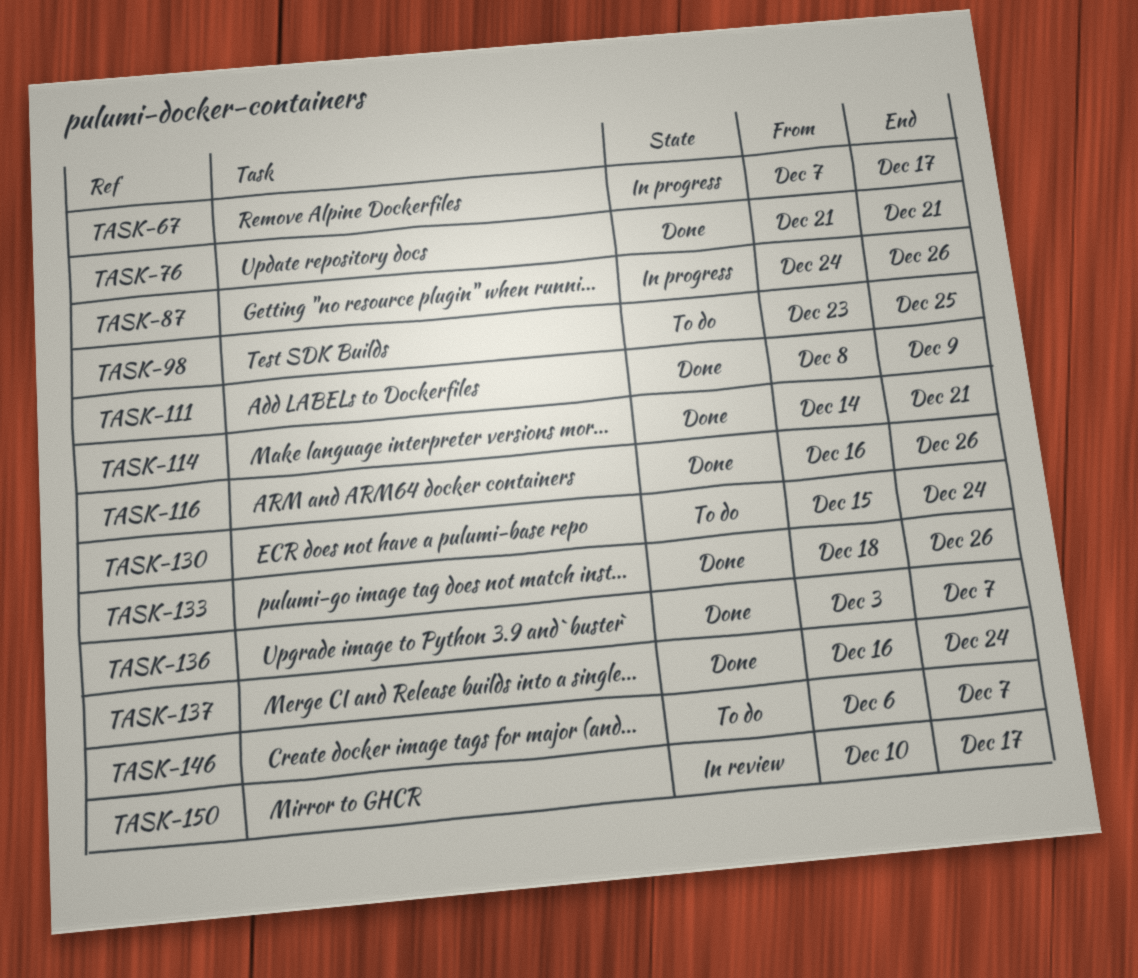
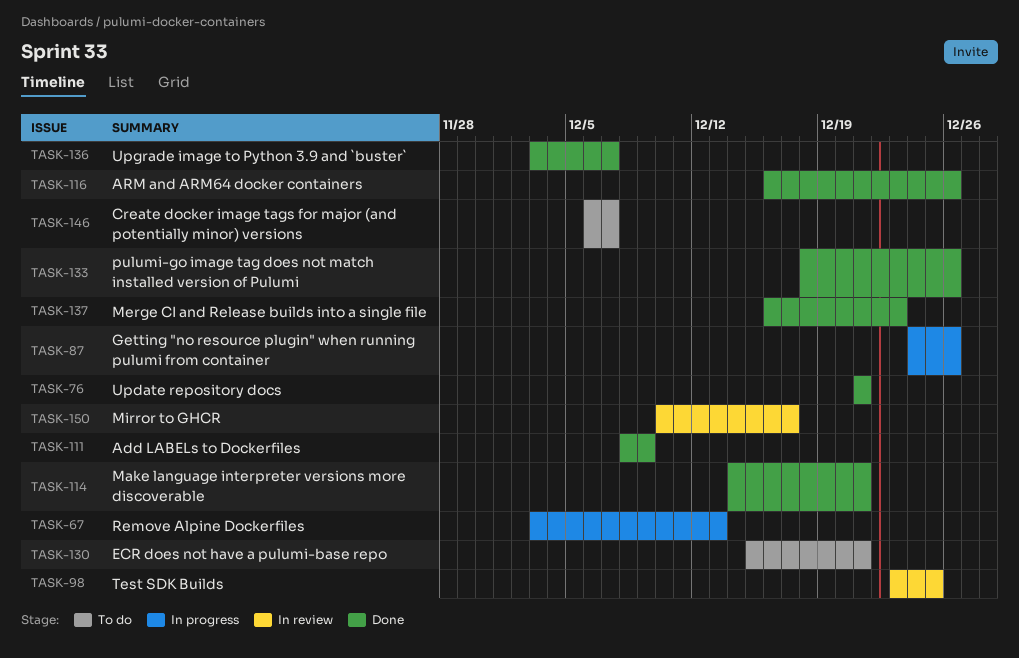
TASK-67, start: Dec 7 -> Dec 3
TASK-67, due: Dec 17 -> Dec 13
TASK-98, status: To do -> In review
TASK-130, due: Dec 24 -> Dec 21
TASK-137, due: Dec 24 -> Dec 23

